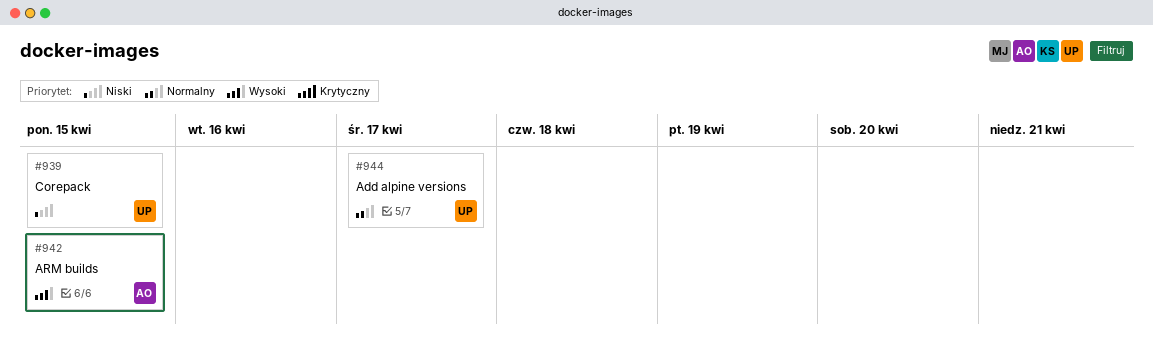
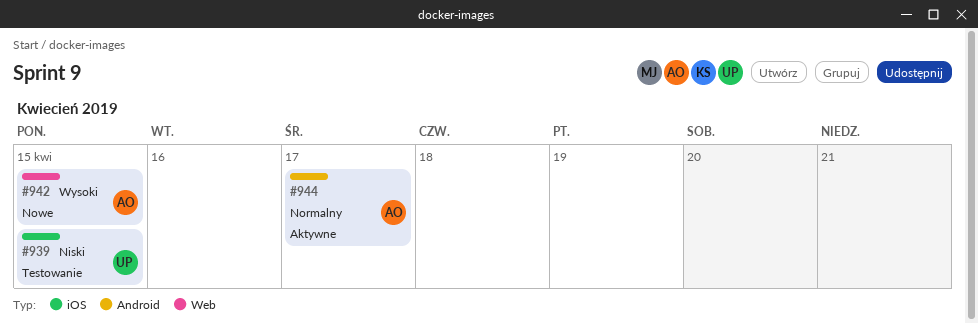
#944, owner: UP -> AO

